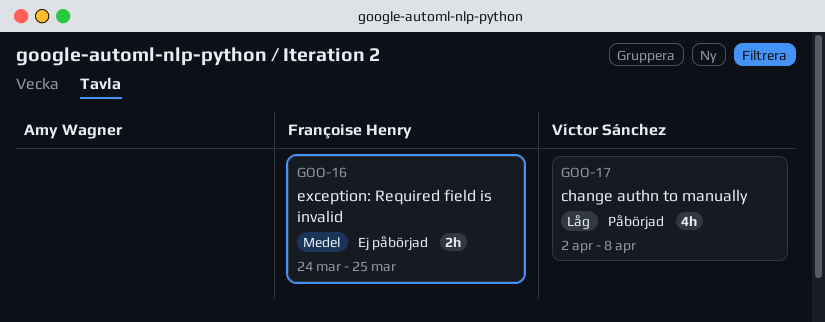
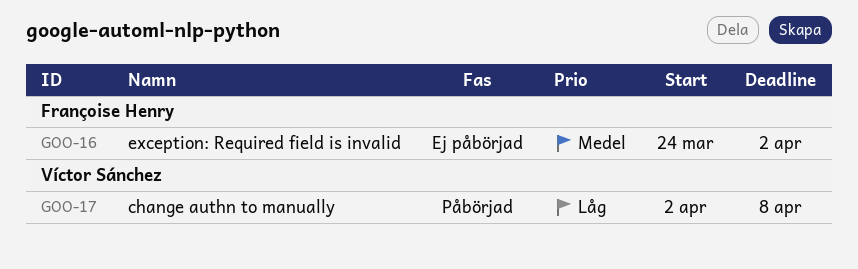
GOO-16, due: Mar 25 -> Apr 2

